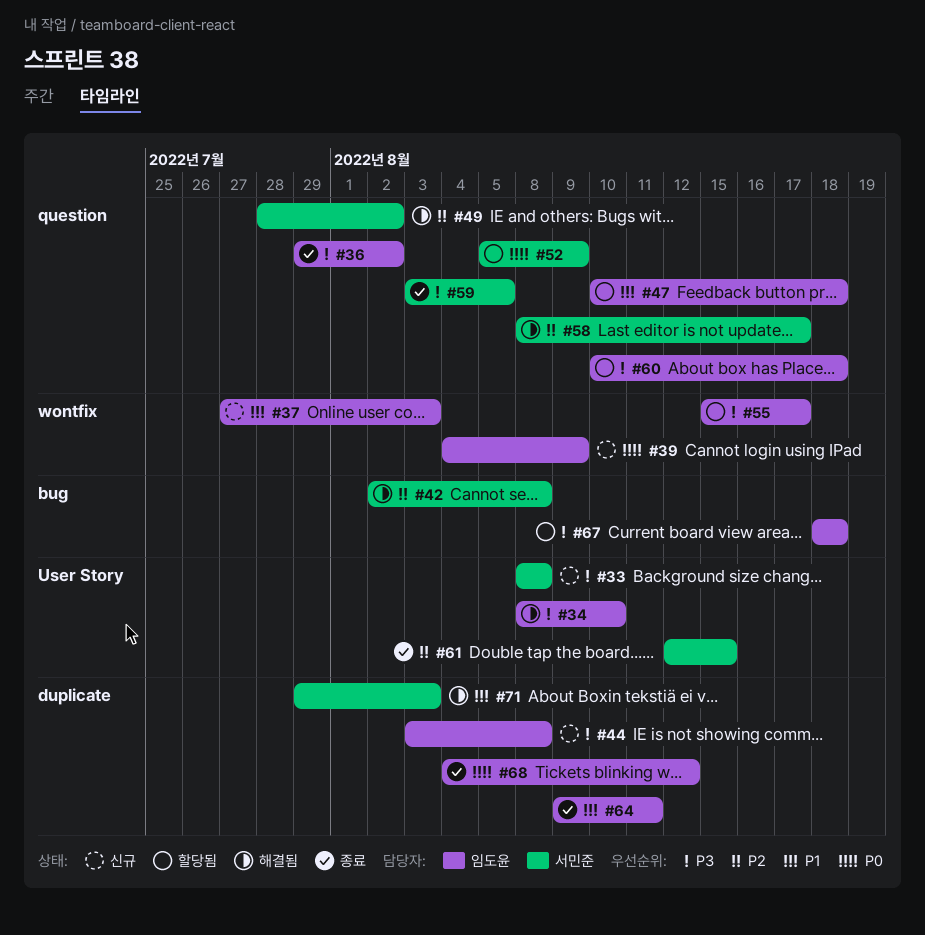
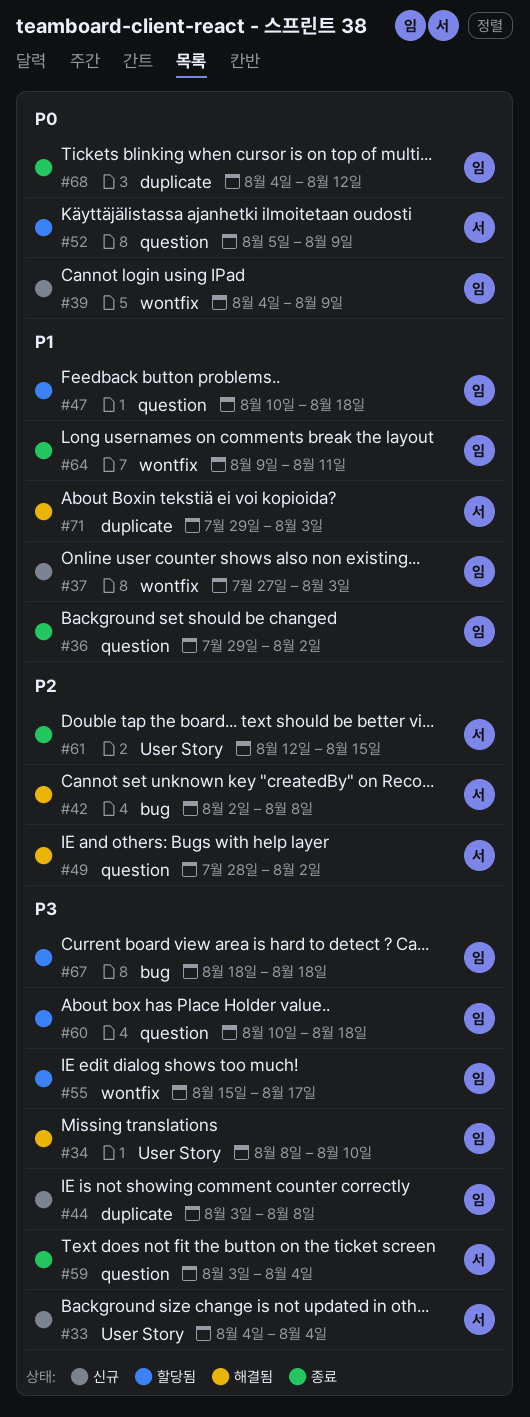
#33, start: Aug 8 -> Aug 4
#33, due: Aug 8 -> Aug 4
#36, priority: P3 -> P1
#58: present -> none
#59, due: Aug 5 -> Aug 4
#64, label: duplicate -> wontfix

